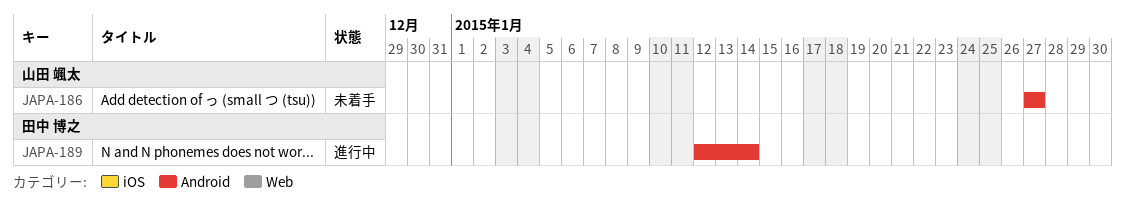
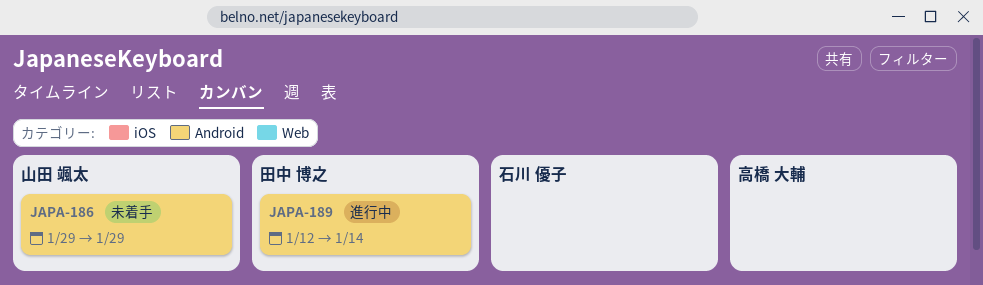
JAPA-186, start: Jan 27 -> Jan 29
JAPA-186, due: Jan 27 -> Jan 29

